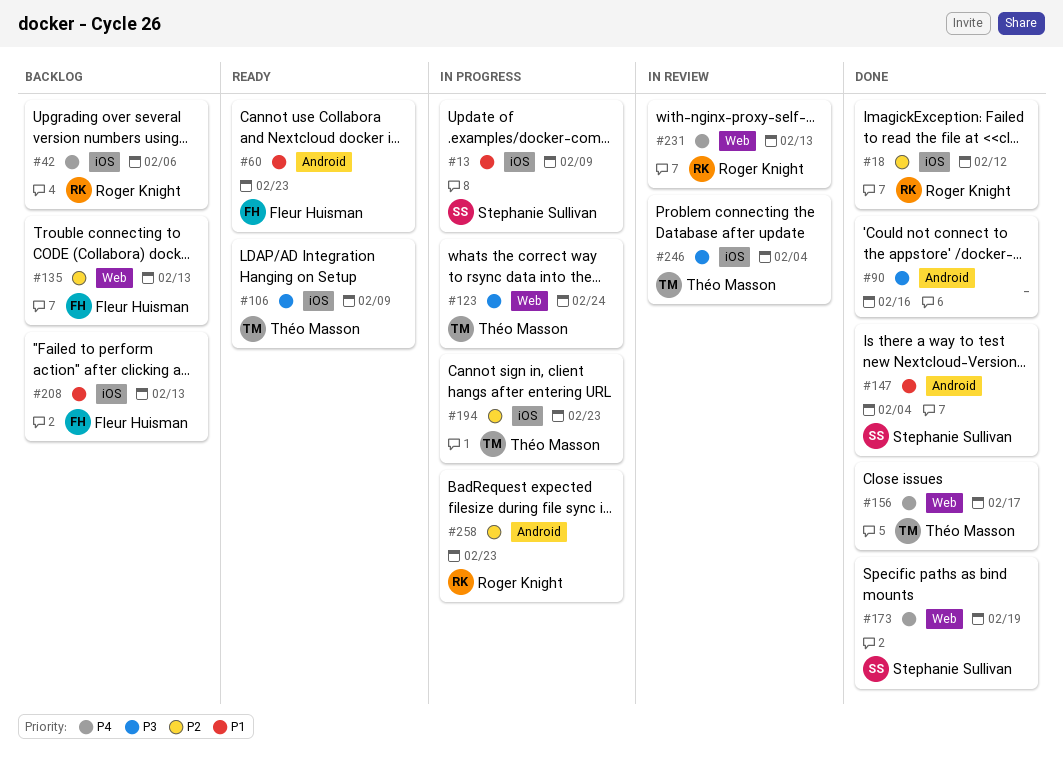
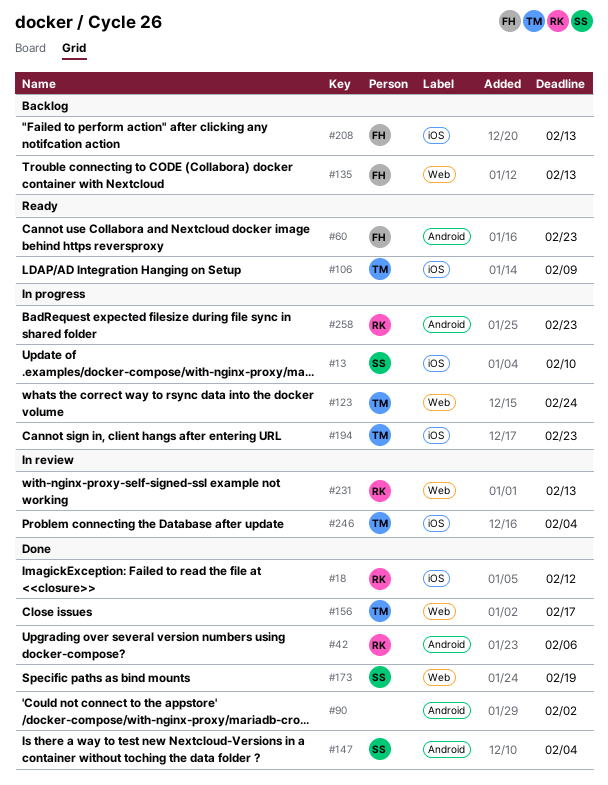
#13, due: Feb 9 -> Feb 10
#42, status: Backlog -> Done
#42, label: iOS -> Android
#90, due: Feb 16 -> Feb 2

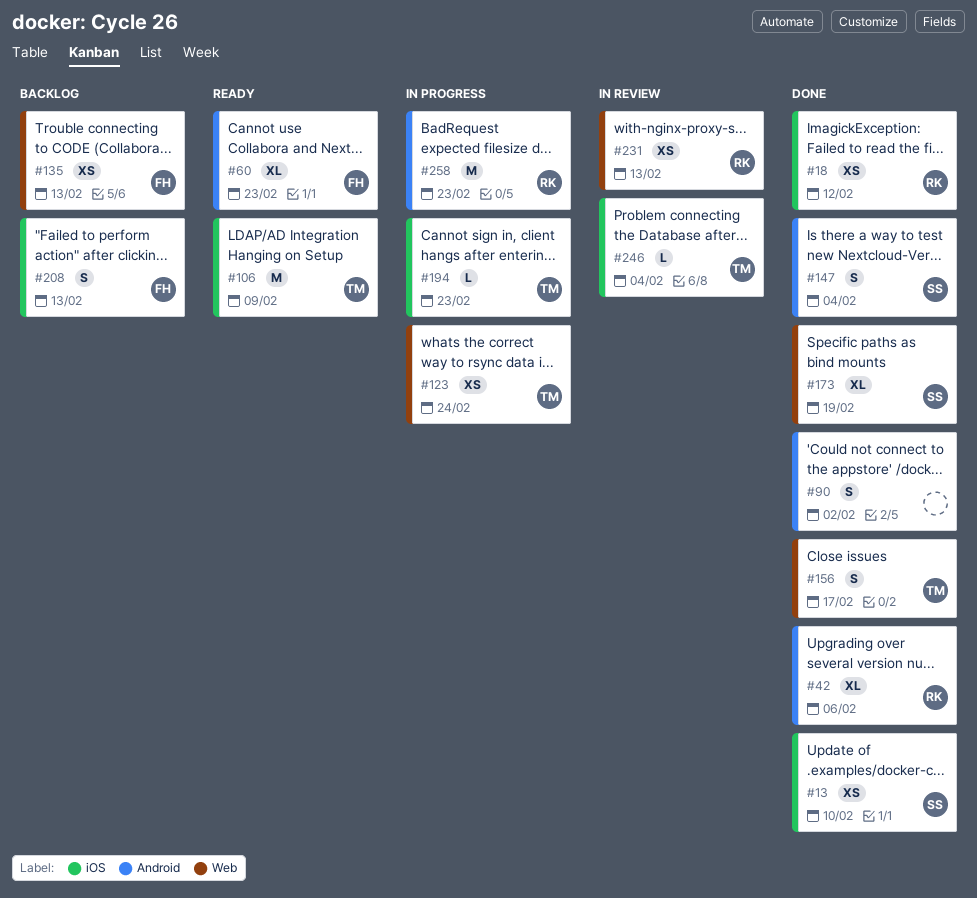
#13, status: In progress -> Done

